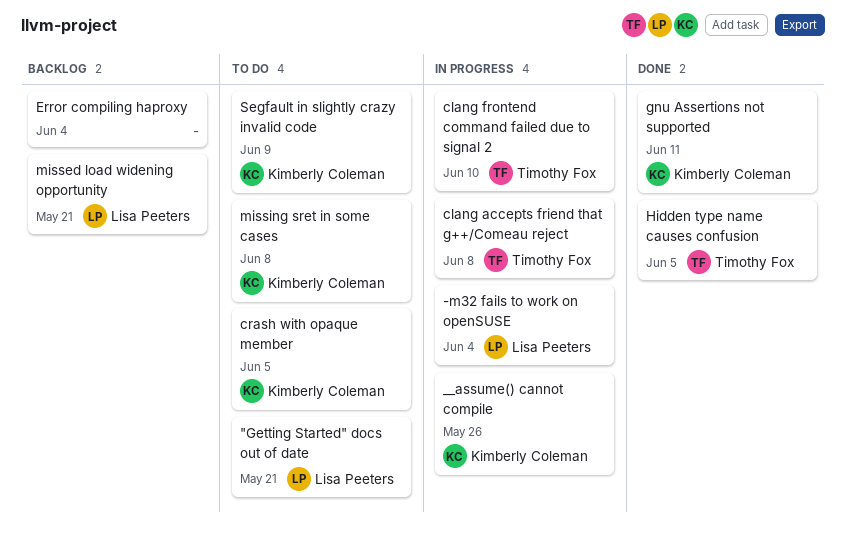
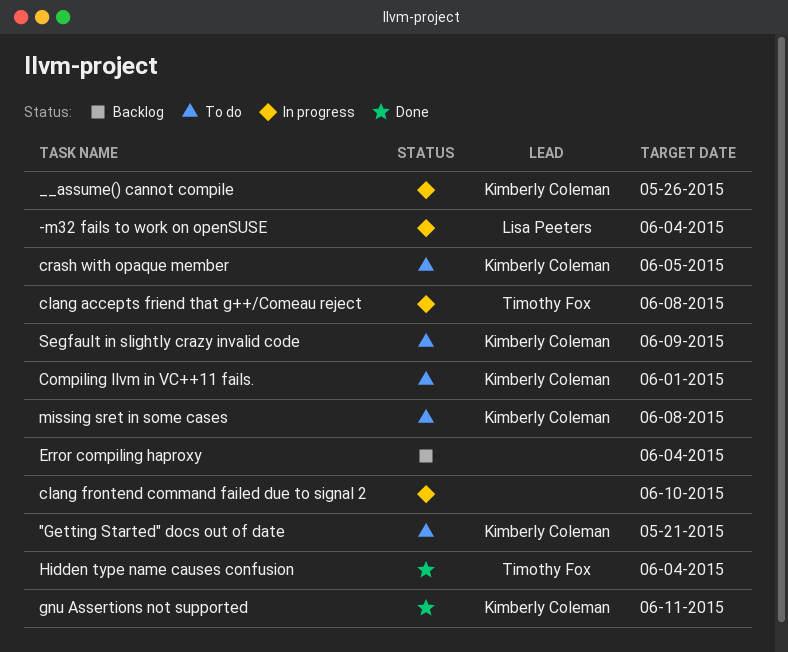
"Getting Started" docs out of date, owner: Lisa Peeters -> Kimberly Coleman
clang frontend command failed due to signal 2, owner: Timothy Fox -> none
Compiling llvm in VC++11 fails.: none -> present
Hidden type name causes confusion, due: Jun 5 -> Jun 4
missed load widening opportunity: present -> none

